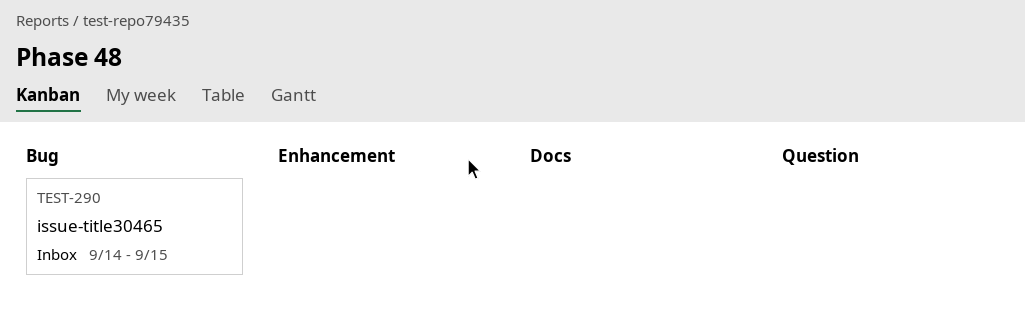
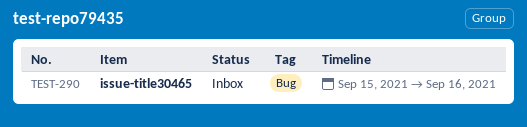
TEST-290, start: Sep 14 -> Sep 15
TEST-290, due: Sep 15 -> Sep 16

